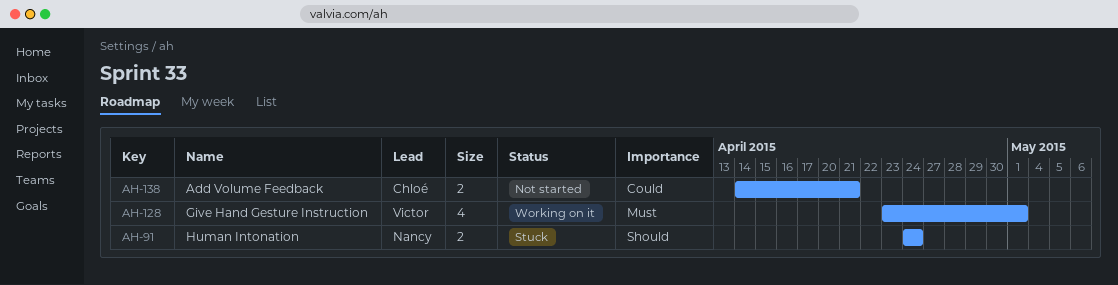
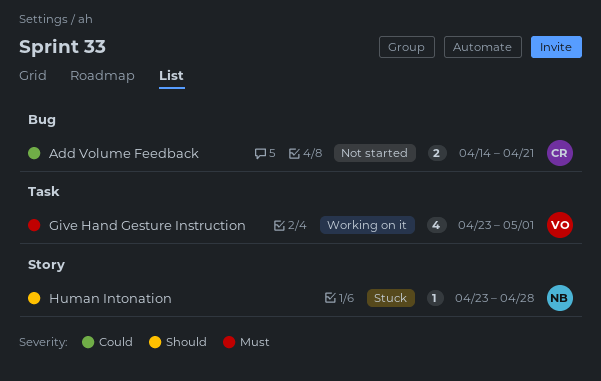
Human Intonation, estimate: 2 -> 1
Human Intonation, start: Apr 24 -> Apr 23
Human Intonation, due: Apr 24 -> Apr 28

